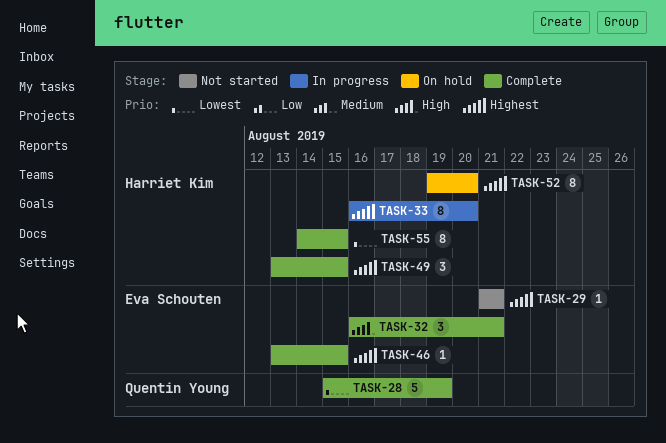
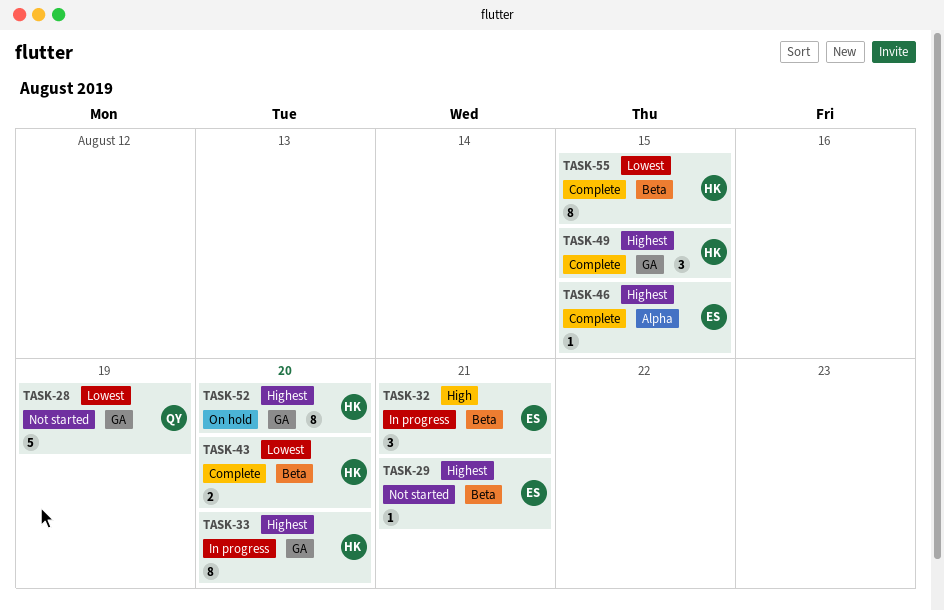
TASK-28, status: Complete -> Not started
TASK-32, status: Complete -> In progress
TASK-43: none -> present

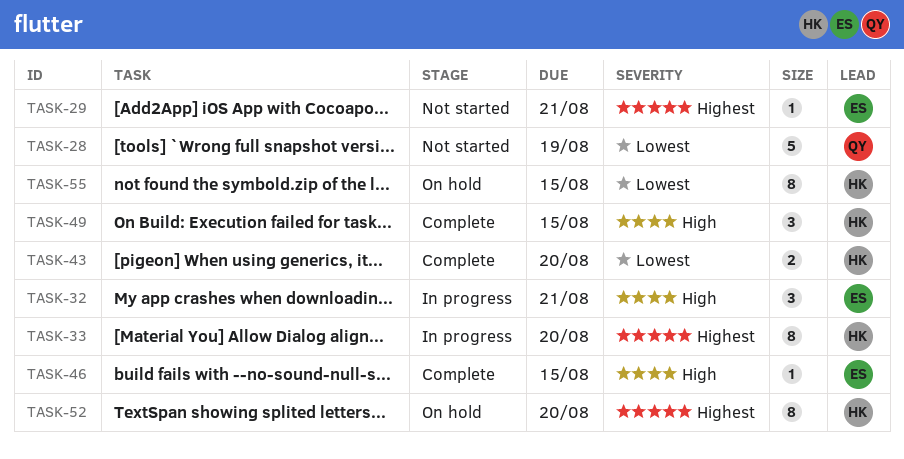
TASK-46, priority: Highest -> High
TASK-49, priority: Highest -> High
TASK-55, status: Complete -> On hold

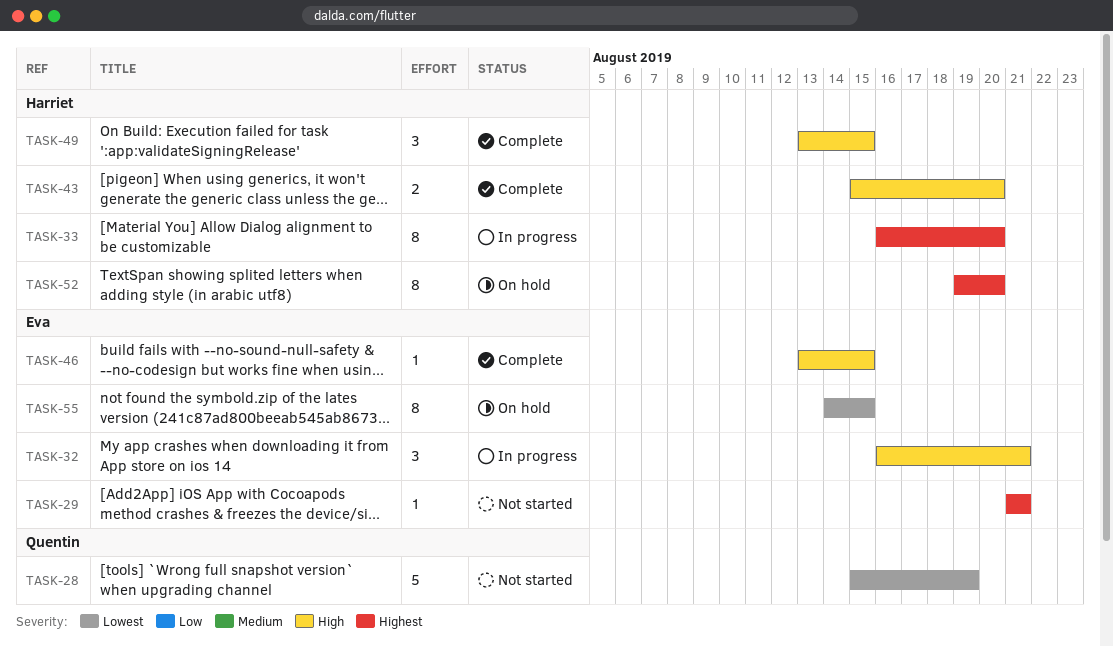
TASK-43, priority: Lowest -> High
TASK-55, owner: Harriet -> Eva

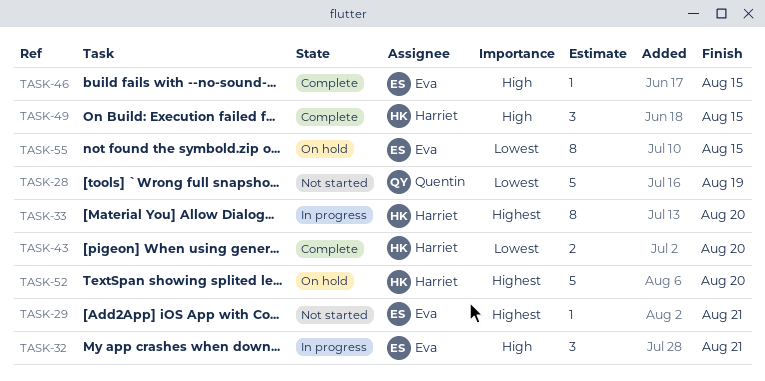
TASK-43, priority: High -> Lowest
TASK-52, estimate: 8 -> 5

